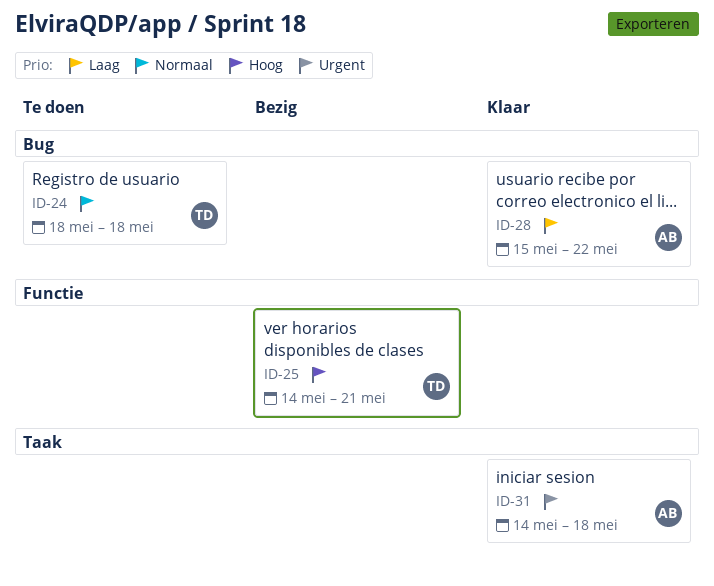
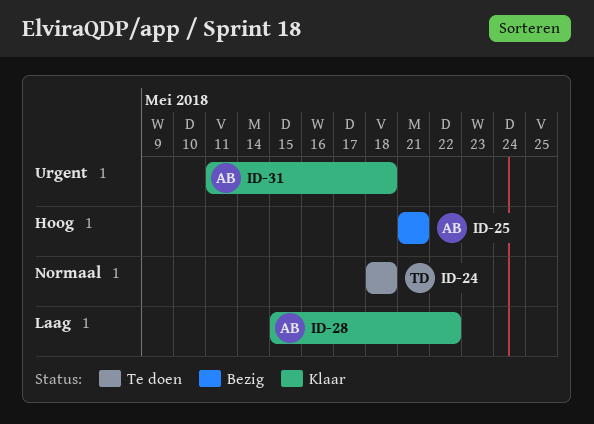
ID-25, owner: TD -> AB
ID-25, start: May 14 -> May 21
ID-31, start: May 14 -> May 11

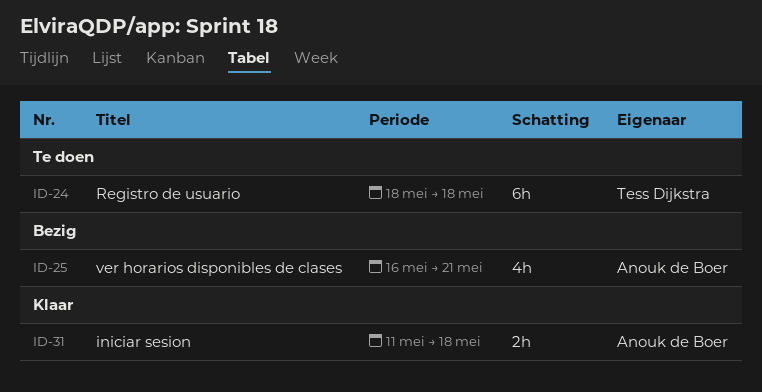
ID-25, start: May 21 -> May 16
ID-28: present -> none

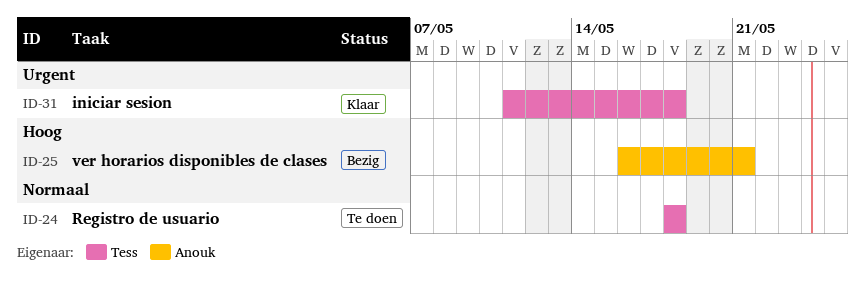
ID-31, owner: Anouk de Boer -> Tess Dijkstra

